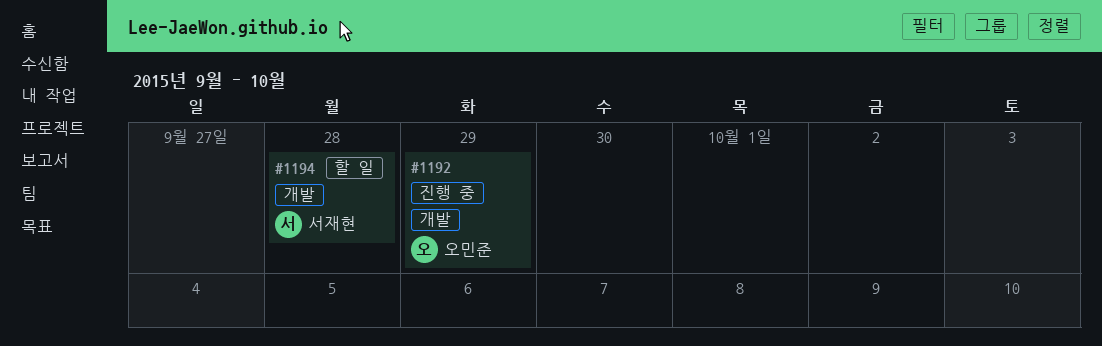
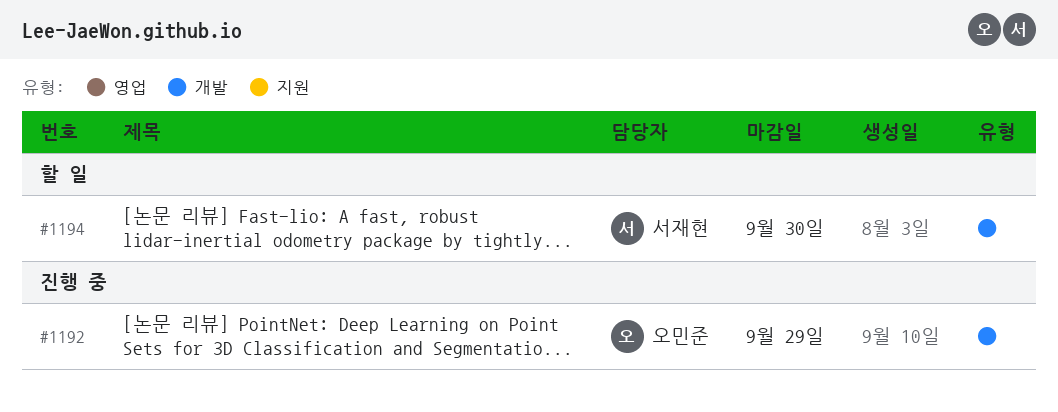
#1194, due: Sep 28 -> Sep 30

